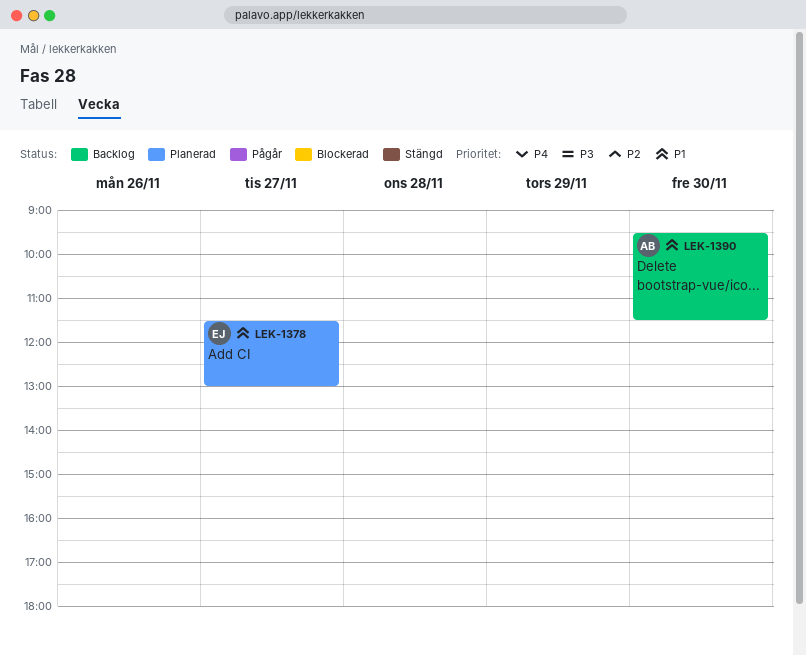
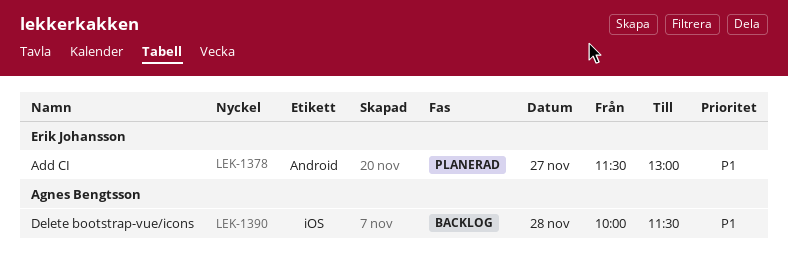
LEK-1390, day: Nov 30 -> Nov 28
LEK-1390, begins: 09:30 -> 10:00

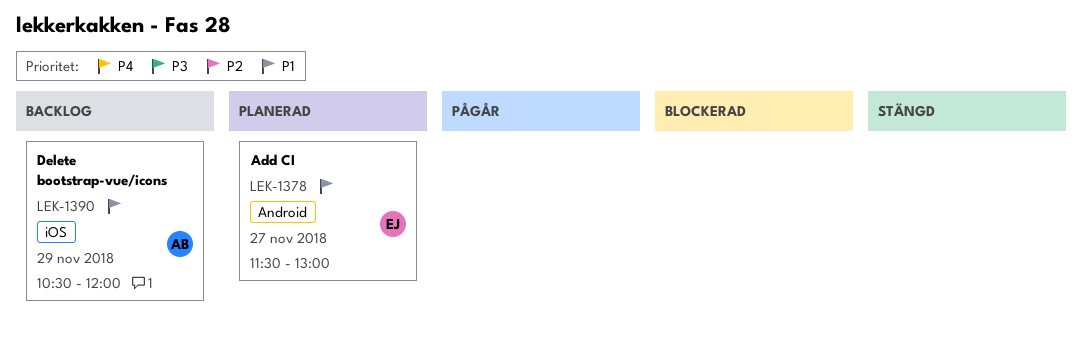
LEK-1390, day: Nov 28 -> Nov 29
LEK-1390, begins: 10:00 -> 10:30
LEK-1390, ends: 11:30 -> 12:00

